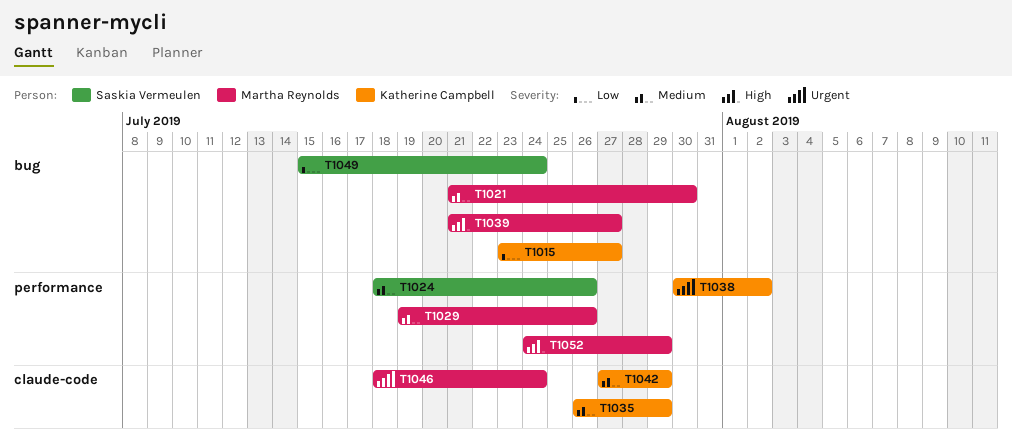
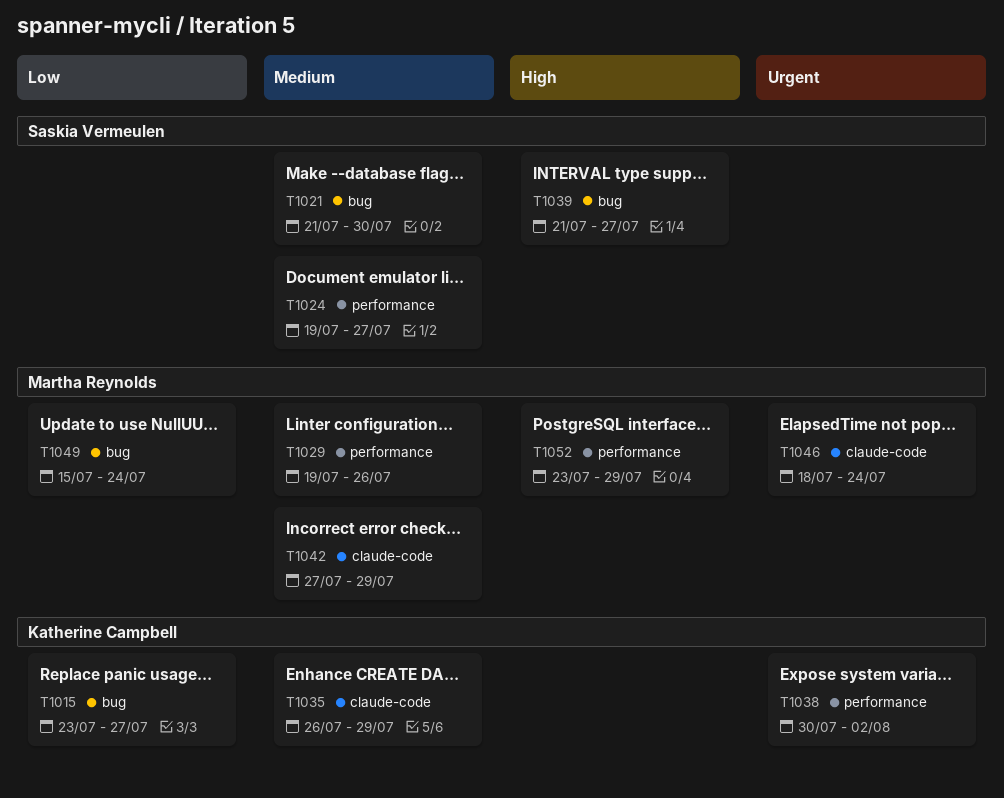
T1021, owner: Martha Reynolds -> Saskia Vermeulen
T1024, start: Jul 18 -> Jul 19
T1024, due: Jul 26 -> Jul 27
T1039, owner: Martha Reynolds -> Saskia Vermeulen
T1042, owner: Katherine Campbell -> Martha Reynolds
T1049, owner: Saskia Vermeulen -> Martha Reynolds
T1052, start: Jul 24 -> Jul 23

